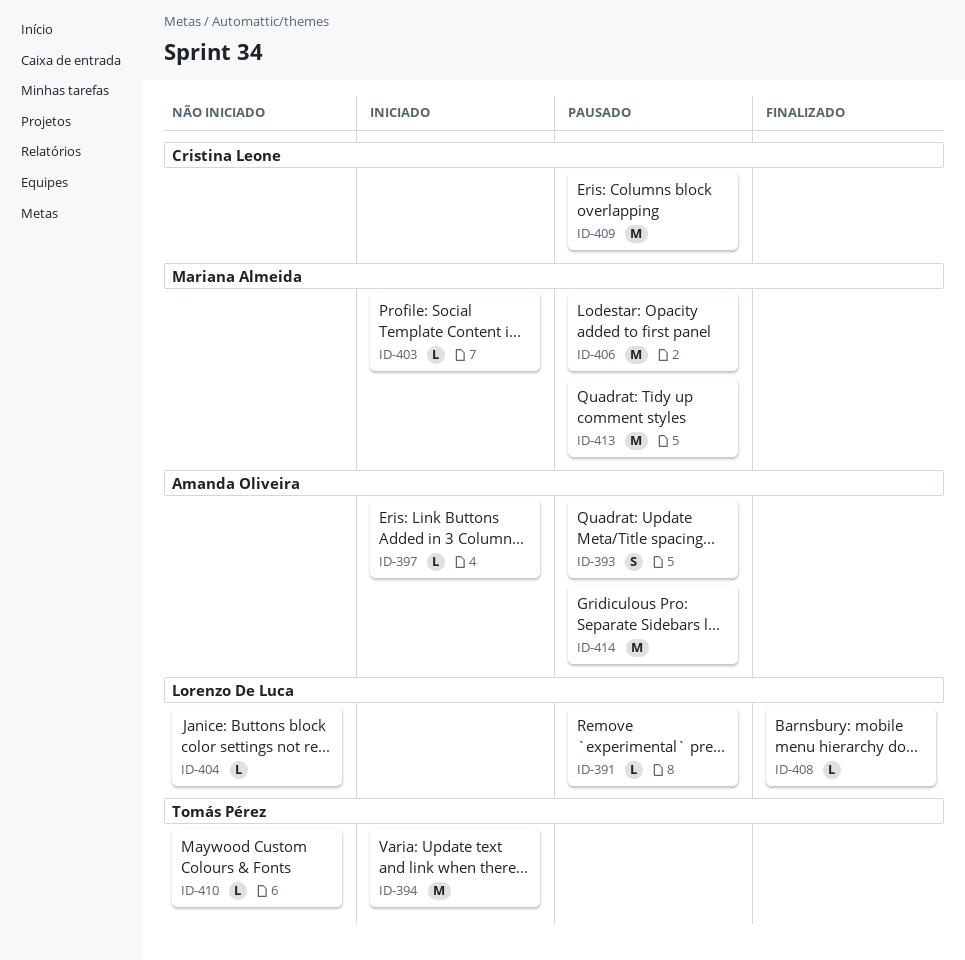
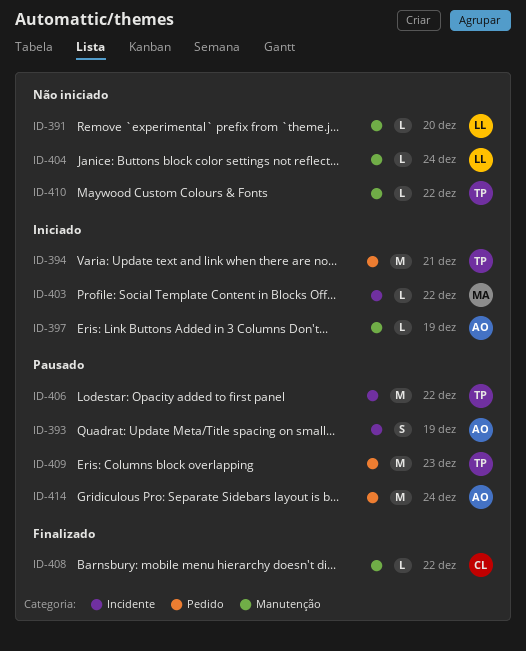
ID-391, status: Pausado -> Não iniciado
ID-406, owner: Mariana Almeida -> Tomás Pérez
ID-408, owner: Lorenzo De Luca -> Cristina Leone
ID-409, owner: Cristina Leone -> Tomás Pérez
ID-413: present -> none

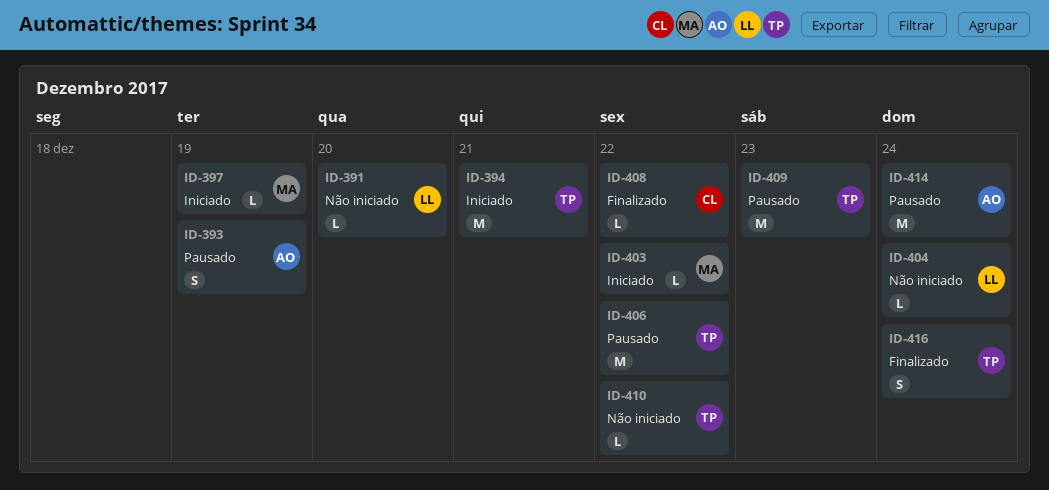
ID-397, owner: AO -> MA
ID-416: none -> present

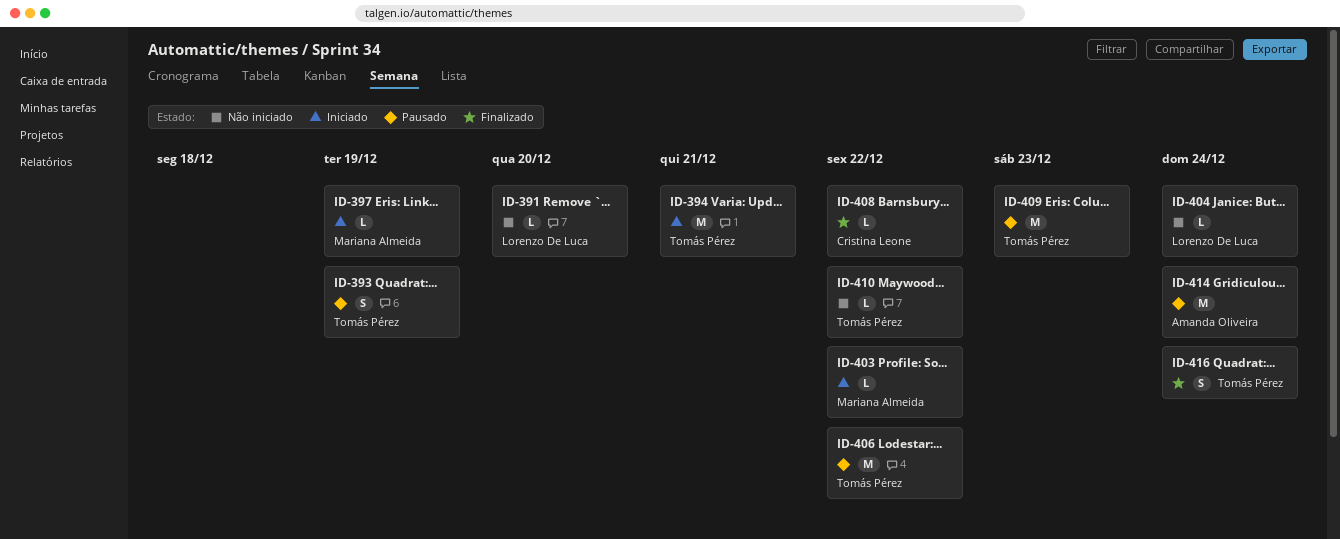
ID-393, owner: Amanda Oliveira -> Tomás Pérez

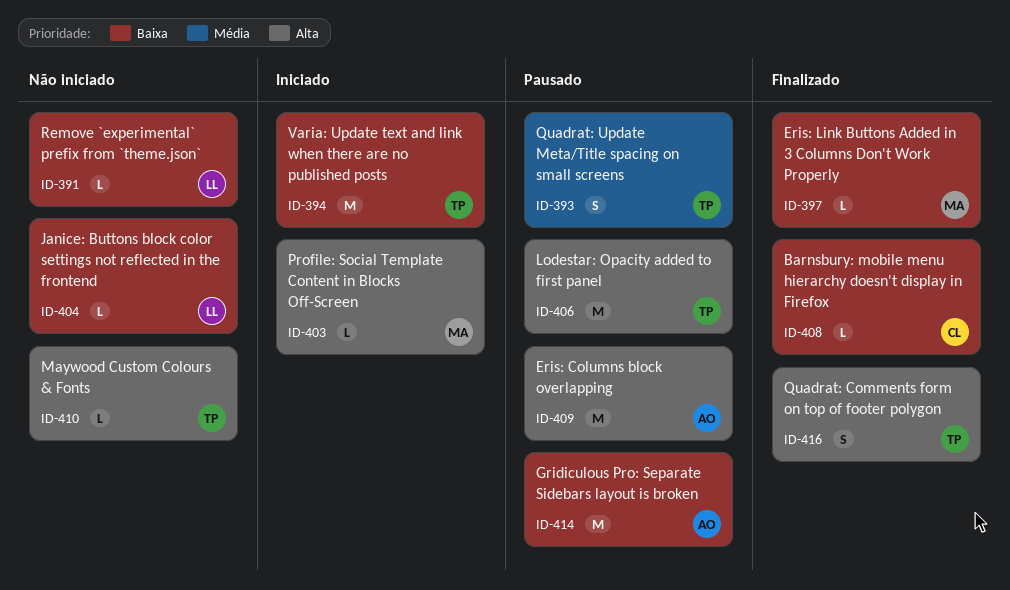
ID-397, status: Iniciado -> Finalizado
ID-409, owner: Tomás Pérez -> Amanda Oliveira

